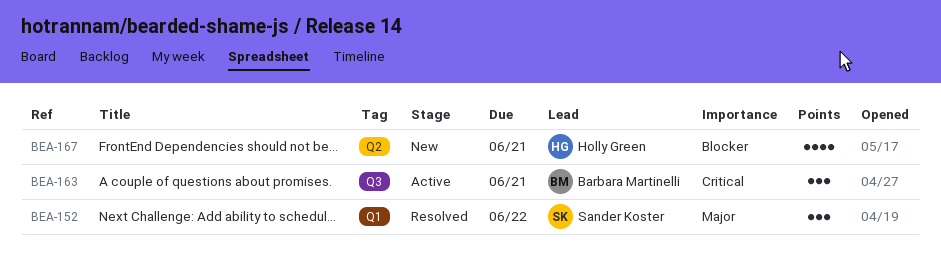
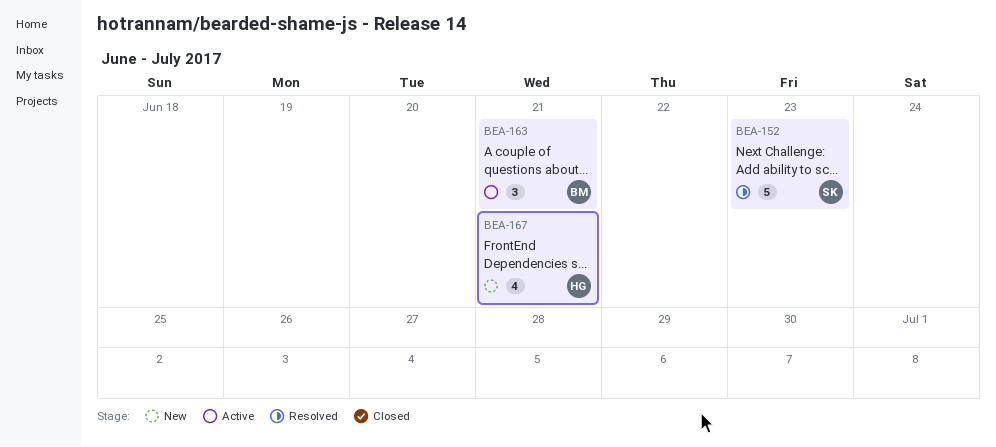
BEA-152, estimate: 3 -> 5
BEA-152, due: Jun 22 -> Jun 23

